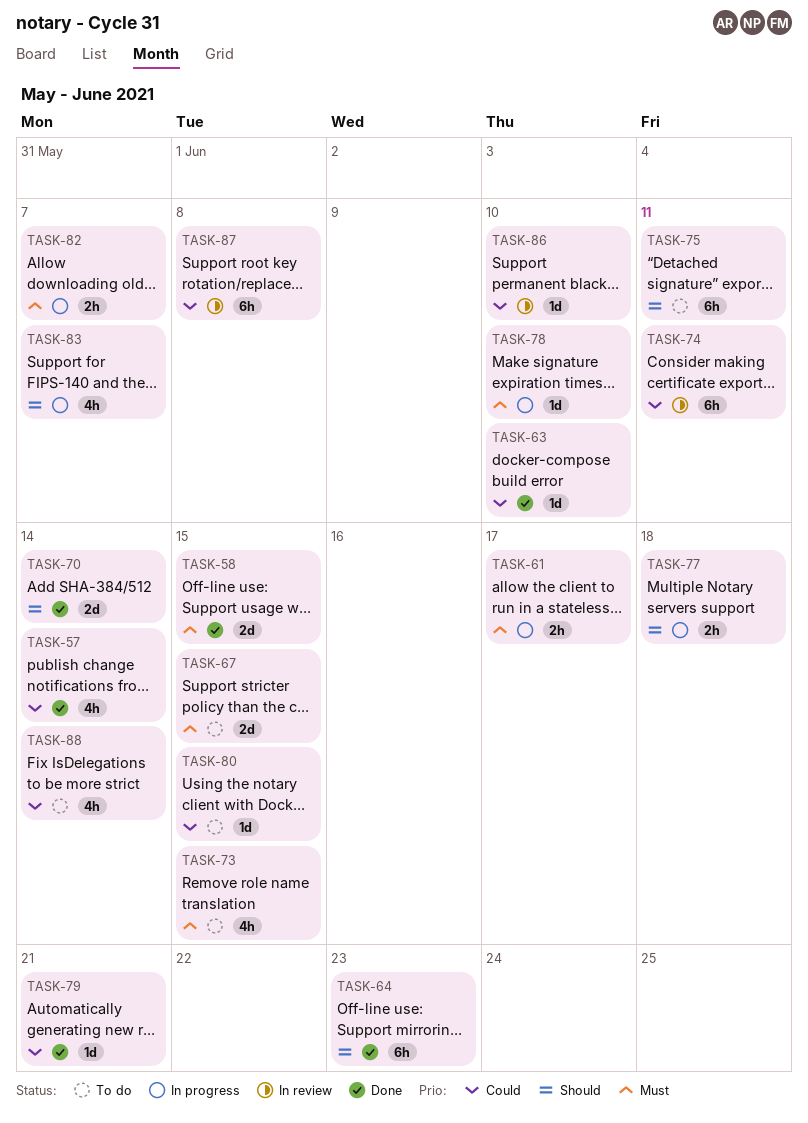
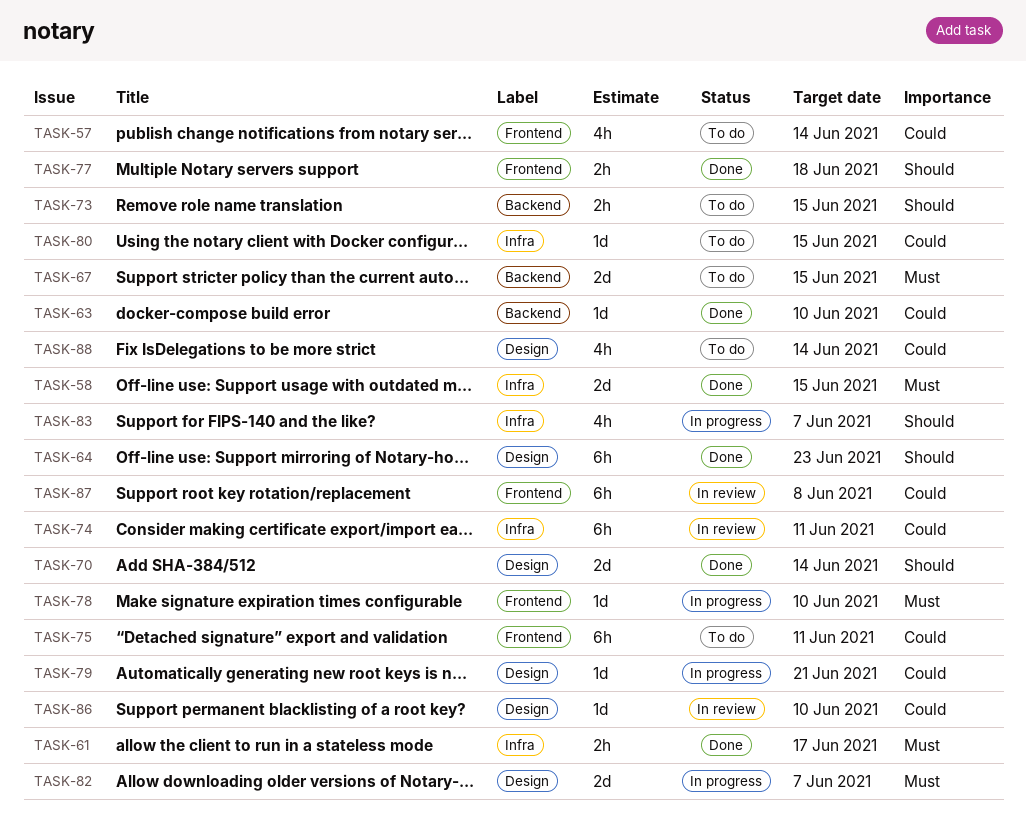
TASK-57, status: Done -> To do
TASK-61, status: In progress -> Done
TASK-73, priority: Must -> Should
TASK-73, estimate: 4h -> 2h
TASK-75, priority: Should -> Could
TASK-77, status: In progress -> Done
TASK-79, status: Done -> In progress
TASK-82, estimate: 2h -> 2d

